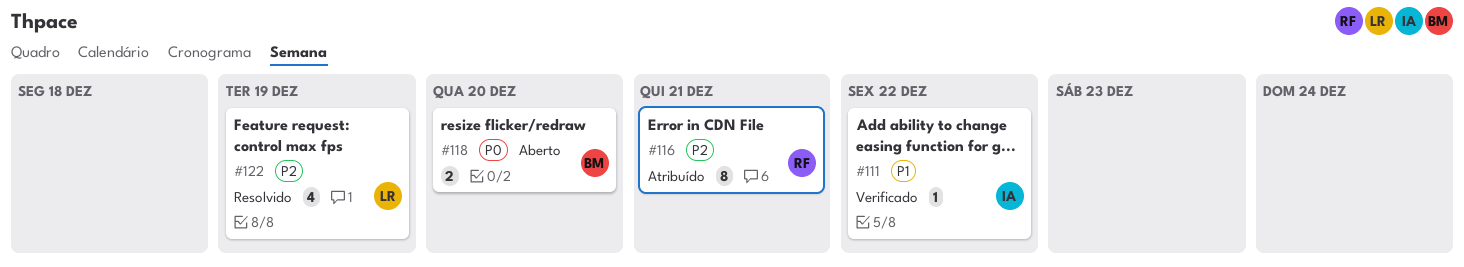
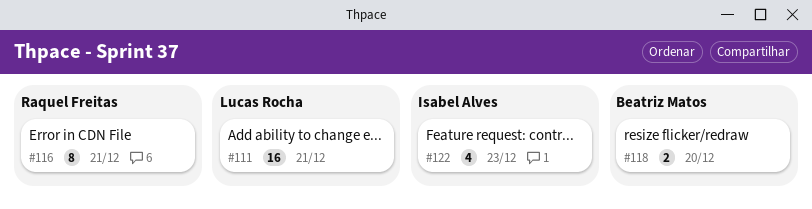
#111, owner: Isabel Alves -> Lucas Rocha
#111, estimate: 1 -> 16
#111, due: Dec 22 -> Dec 21
#122, owner: Lucas Rocha -> Isabel Alves
#122, due: Dec 19 -> Dec 23

